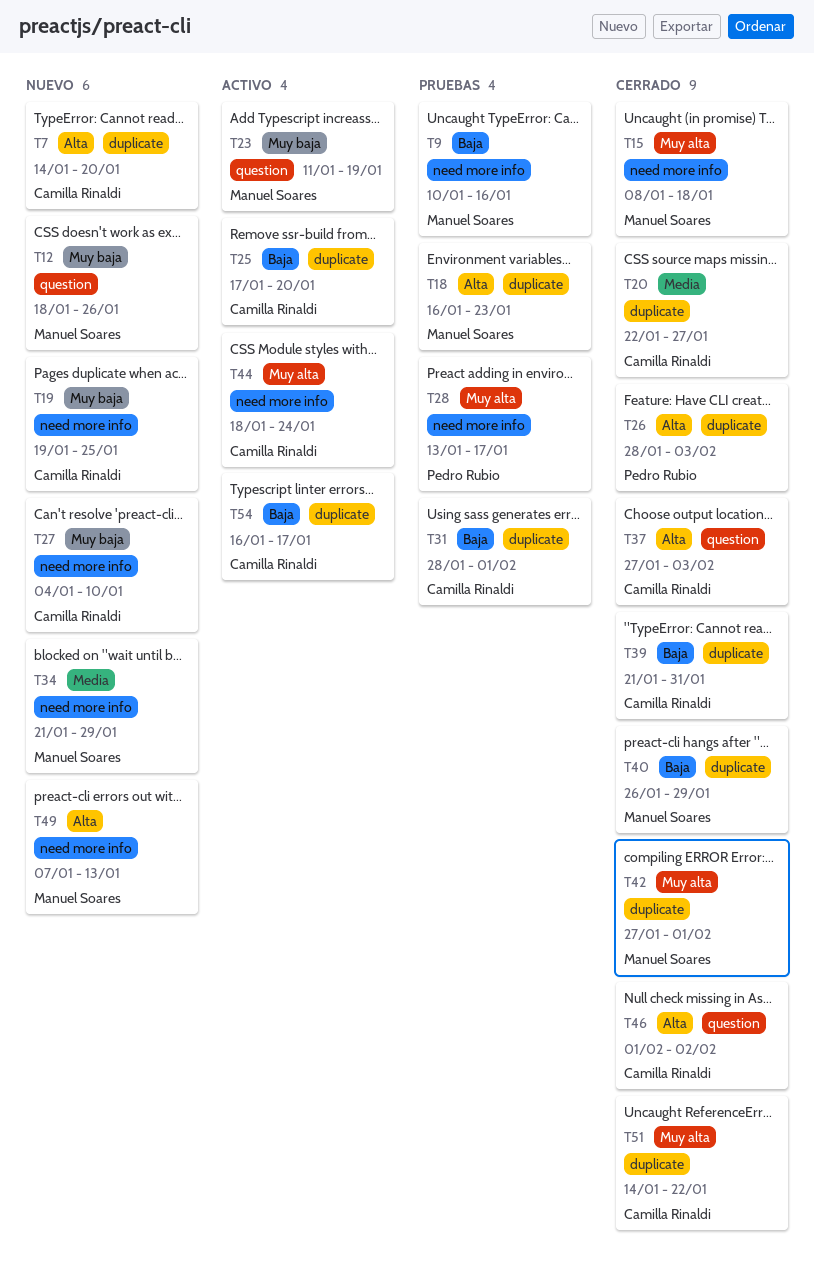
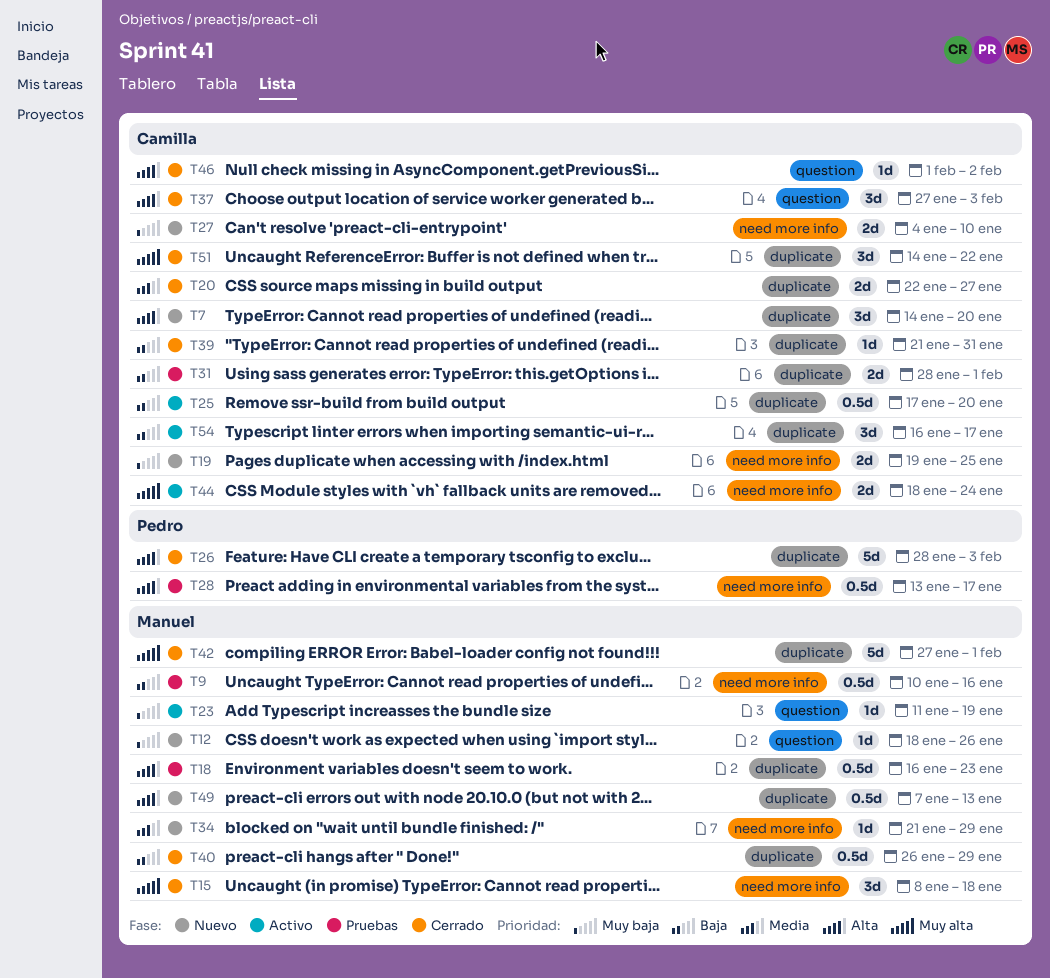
T28, priority: Muy alta -> Alta
T49, label: need more info -> duplicate

